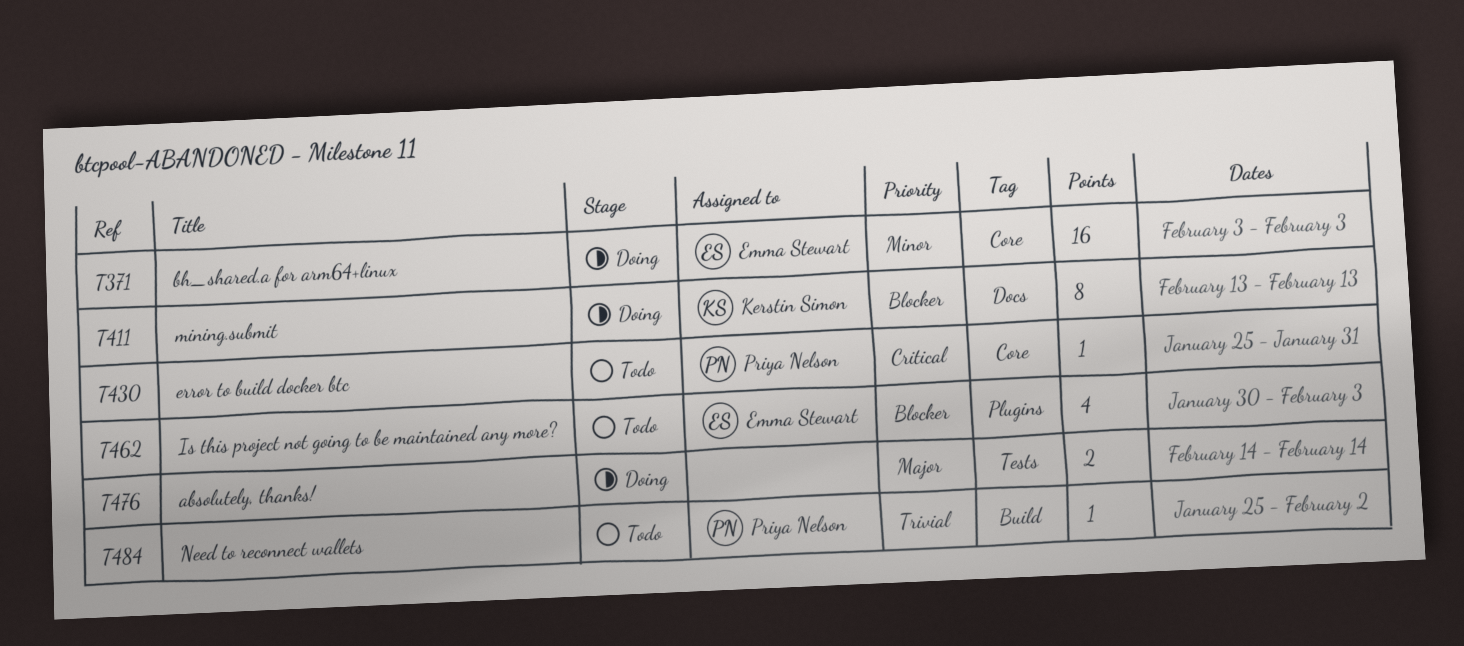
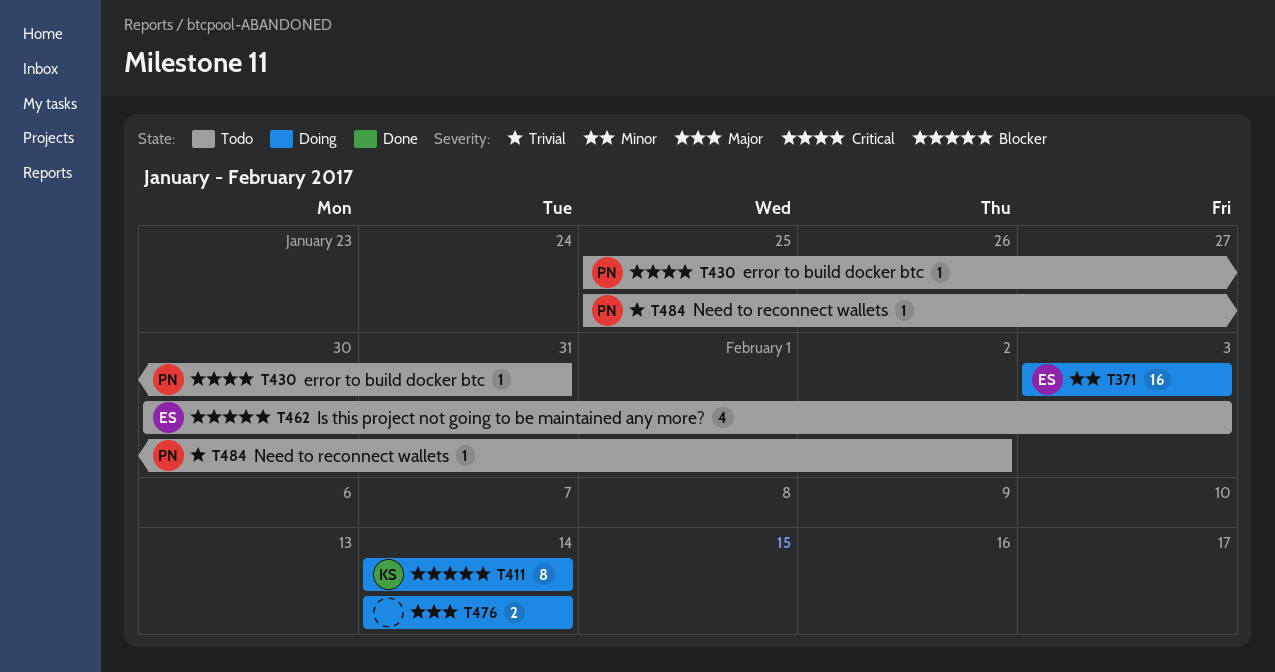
T411, start: Feb 13 -> Feb 14
T411, due: Feb 13 -> Feb 14

